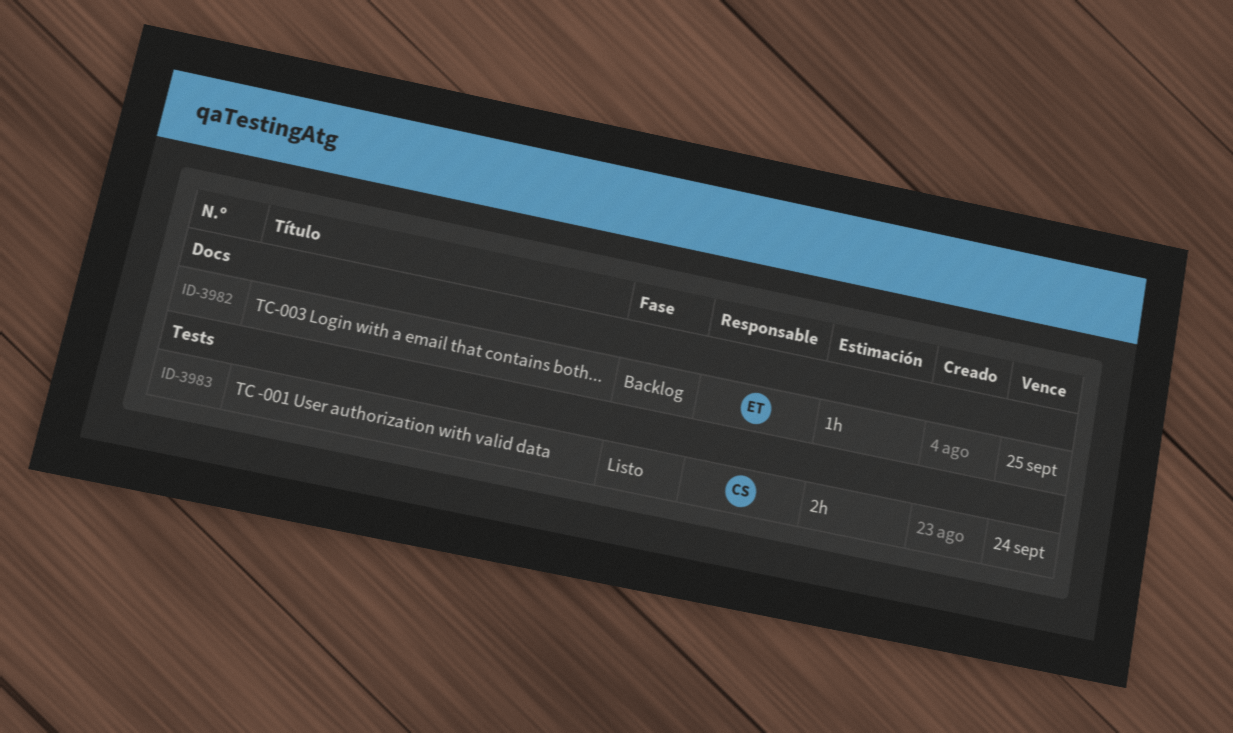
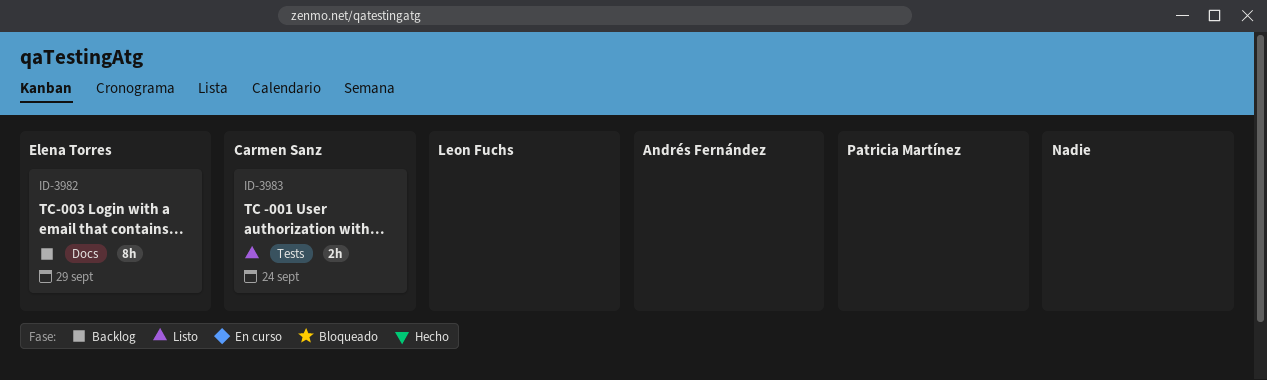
ID-3982, estimate: 1h -> 8h
ID-3982, due: Sep 25 -> Sep 29

